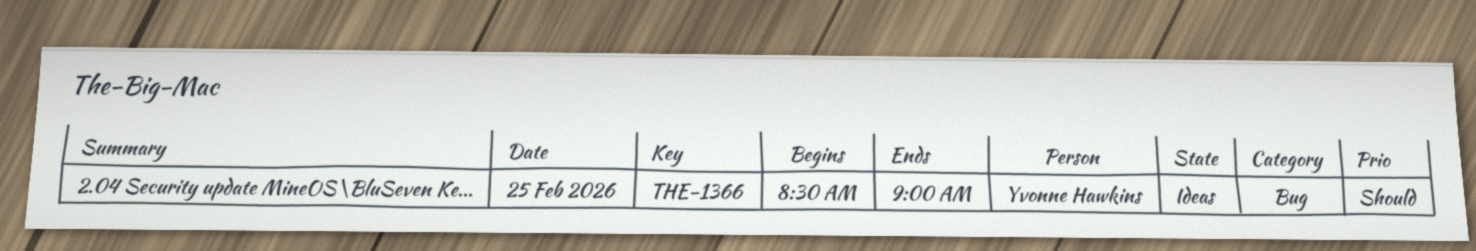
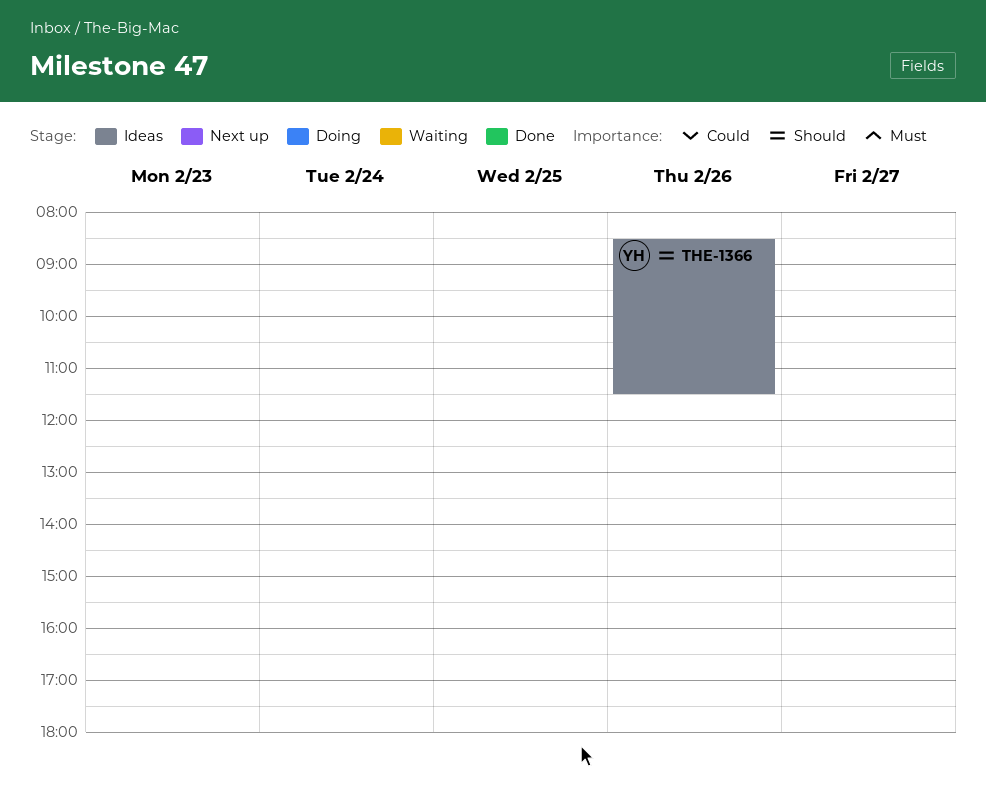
THE-1366, day: Feb 25 -> Feb 26
THE-1366, ends: 09:00 -> 11:30

